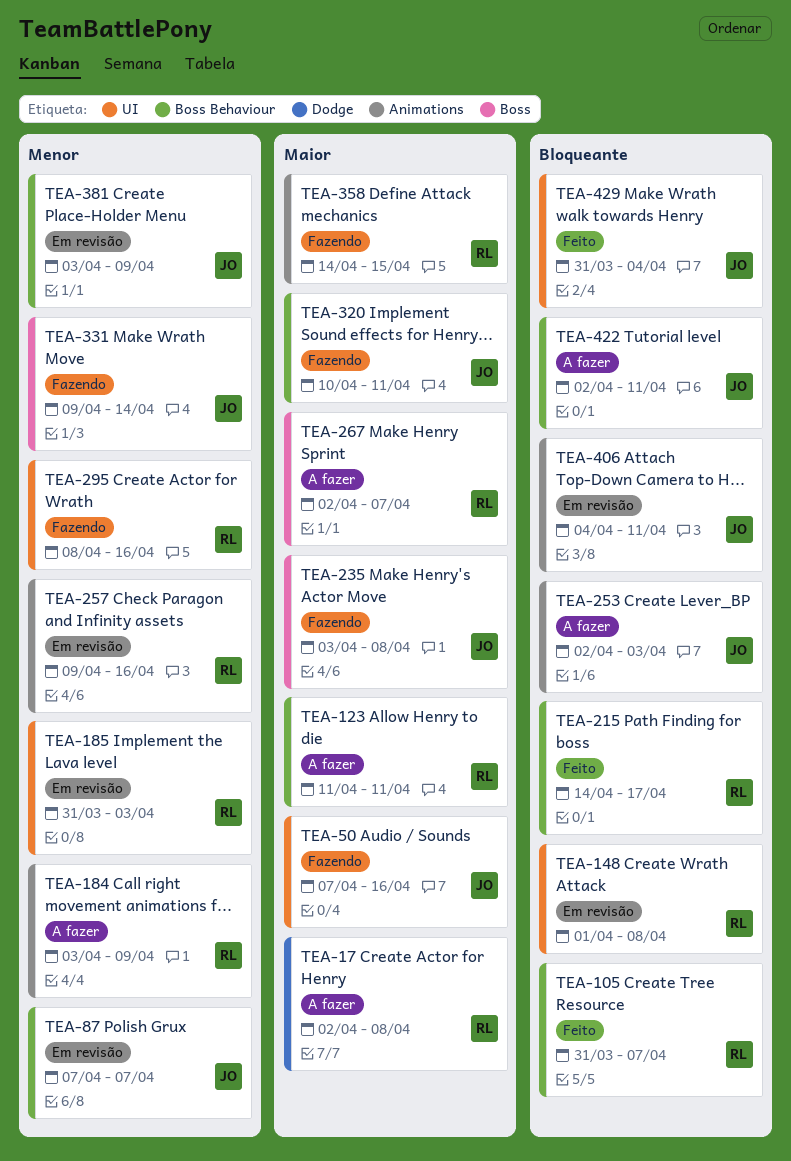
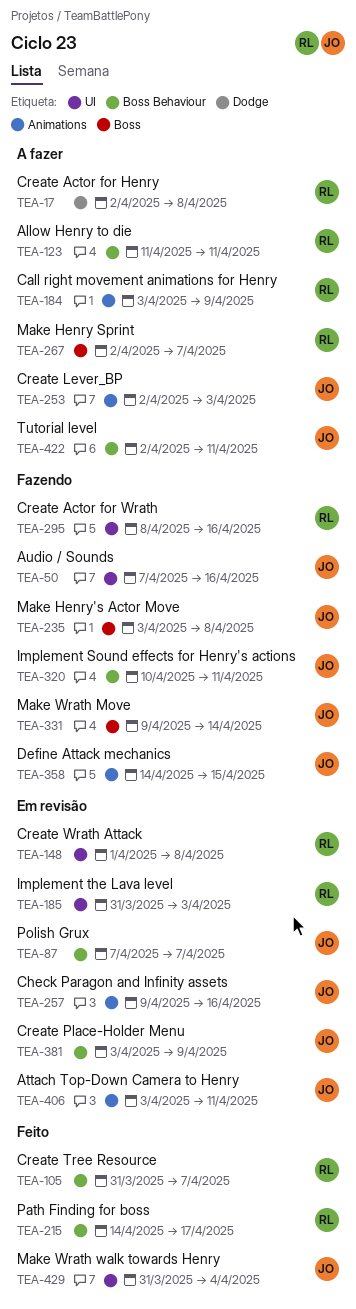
TEA-257, owner: RL -> JO
TEA-358, owner: RL -> JO
TEA-406, start: Apr 4 -> Apr 3

